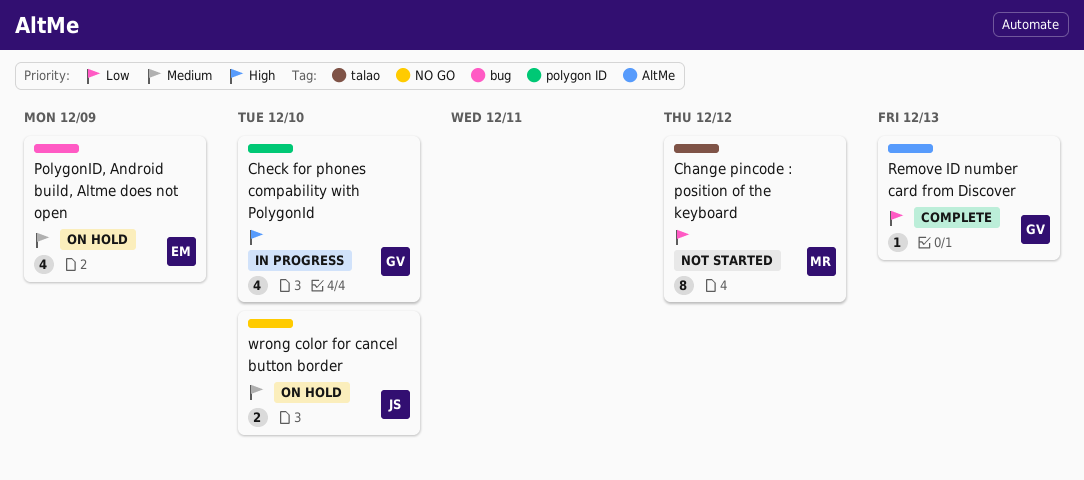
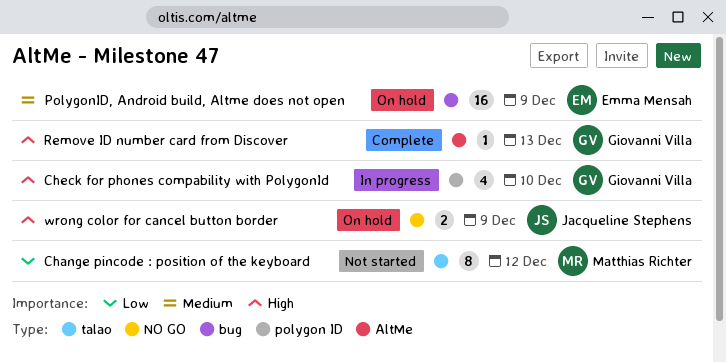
PolygonID, Android build, Altme does not open, estimate: 4 -> 16
Remove ID number card from Discover, priority: Low -> High
wrong color for cancel button border, priority: Medium -> High
wrong color for cancel button border, due: Dec 10 -> Dec 9

